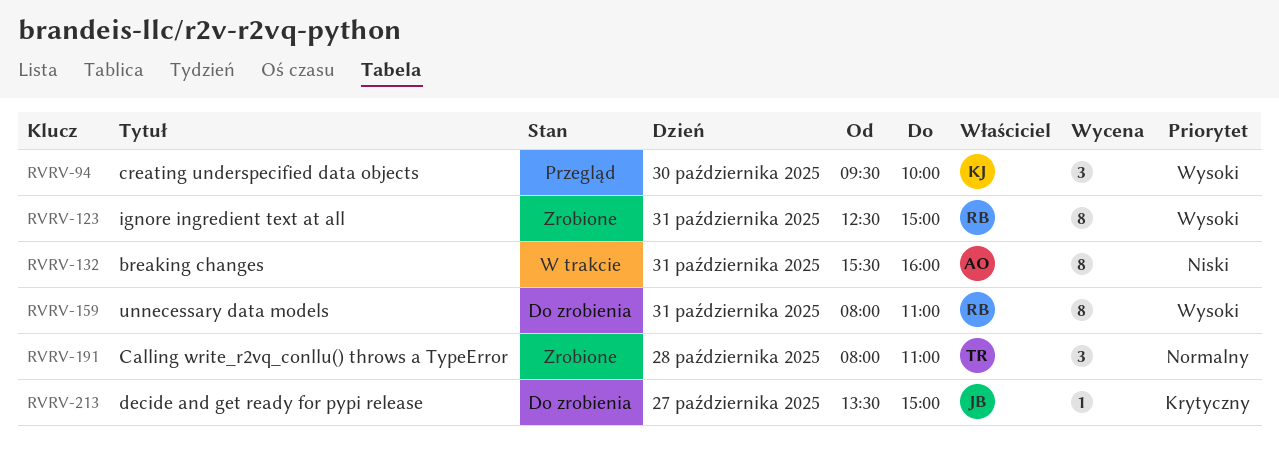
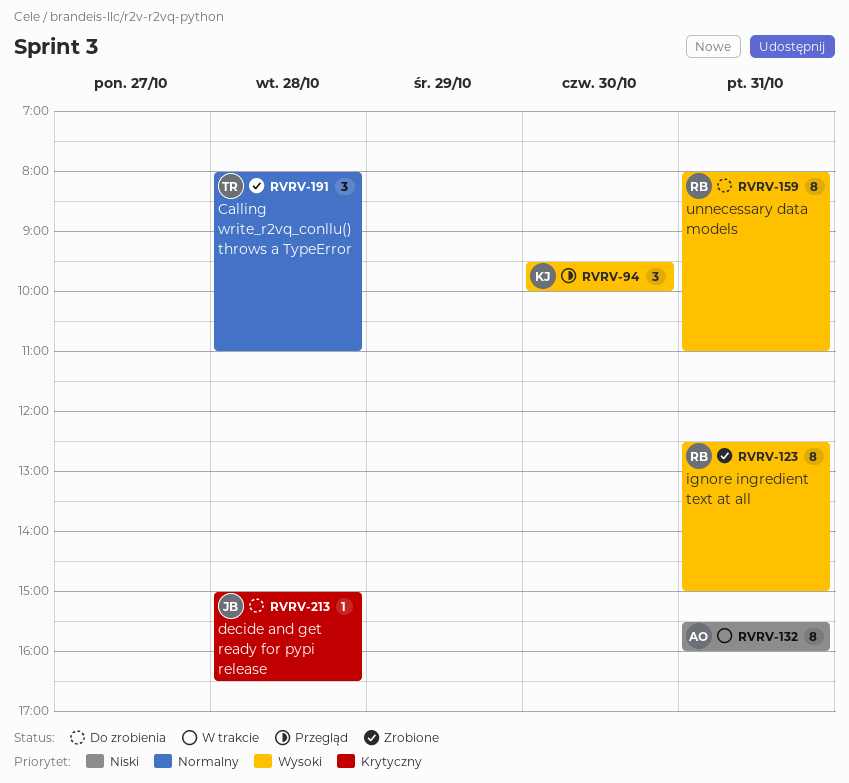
RVRV-213, day: Oct 27 -> Oct 28
RVRV-213, begins: 13:30 -> 15:00
RVRV-213, ends: 15:00 -> 16:30

